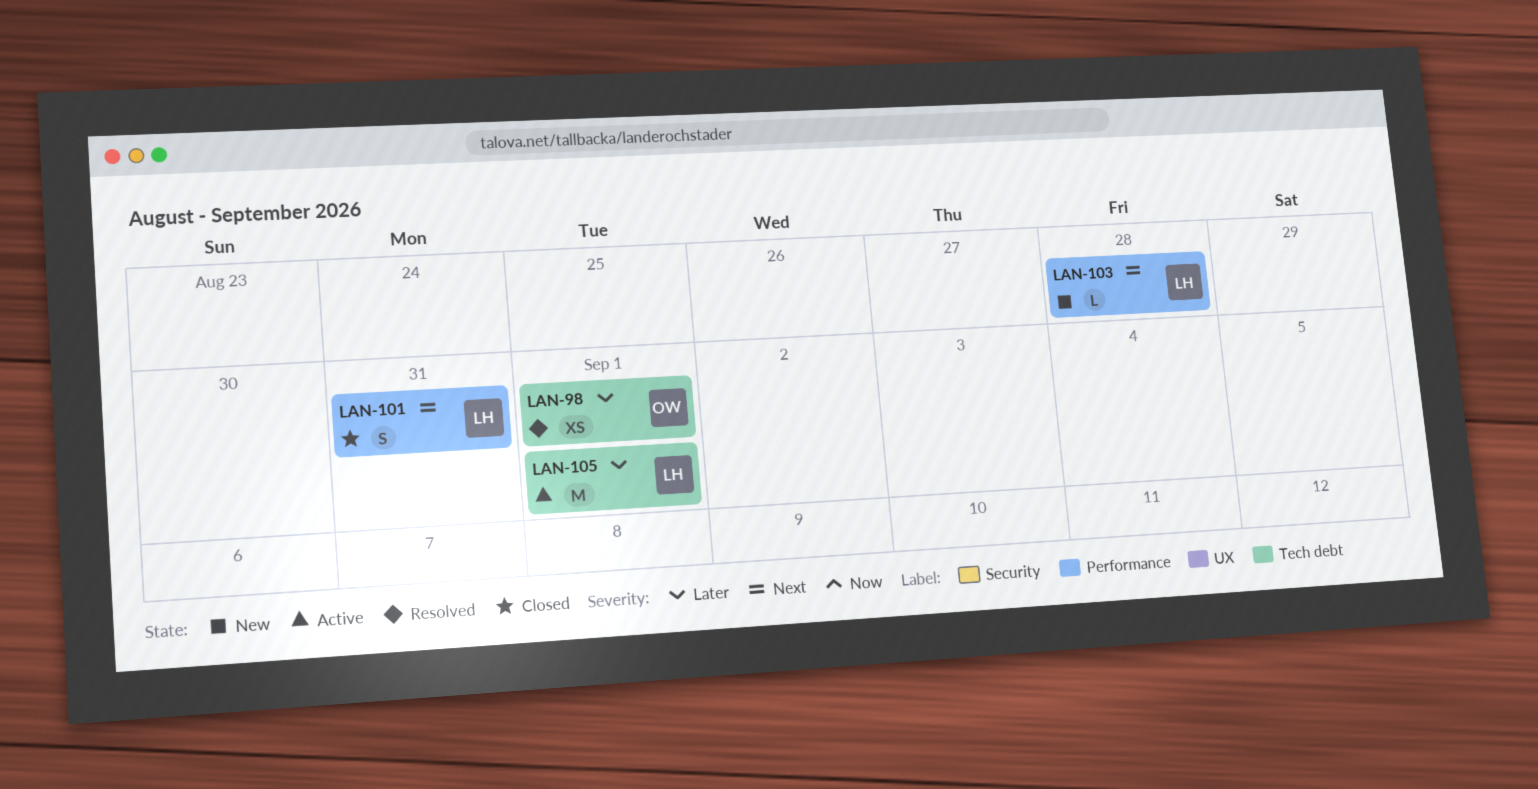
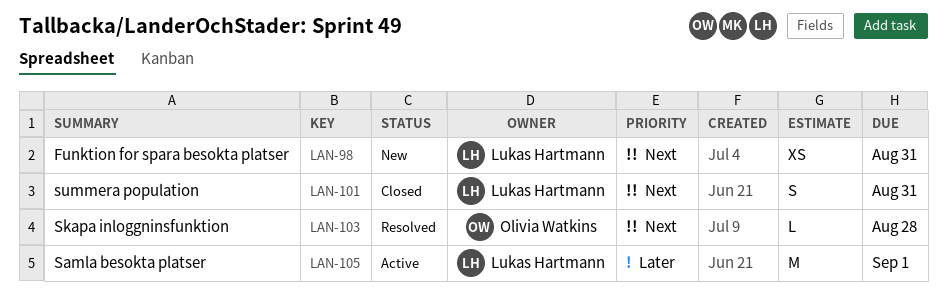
LAN-98, status: Resolved -> New
LAN-98, owner: Olivia Watkins -> Lukas Hartmann
LAN-98, priority: Later -> Next
LAN-98, due: Sep 1 -> Aug 31
LAN-103, status: New -> Resolved
LAN-103, owner: Lukas Hartmann -> Olivia Watkins

